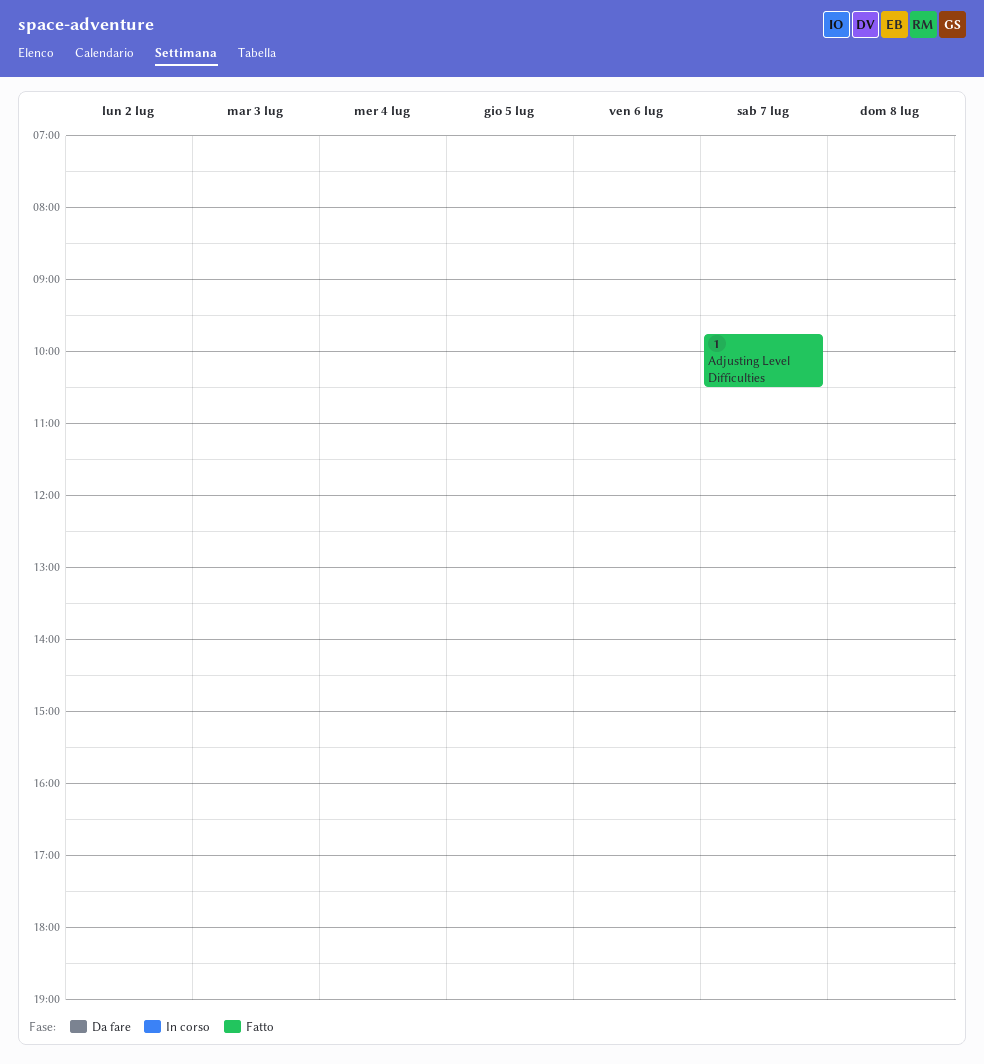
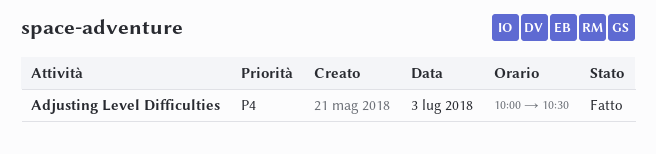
Adjusting Level Difficulties, day: Jul 7 -> Jul 3
Adjusting Level Difficulties, begins: 09:45 -> 10:00

